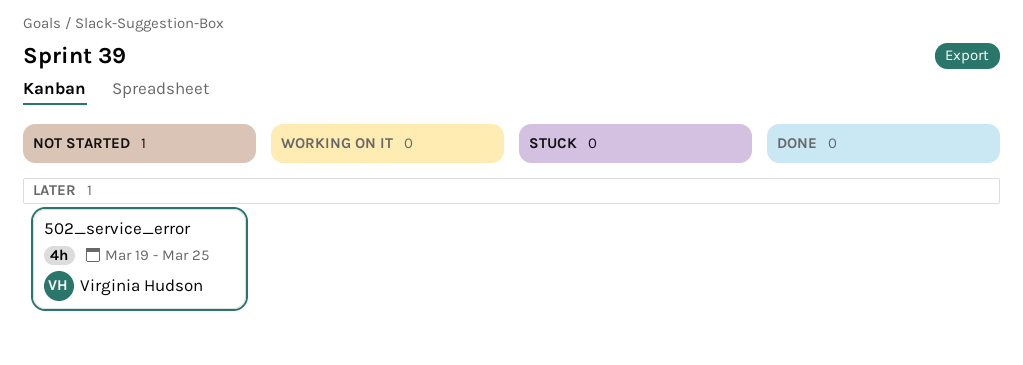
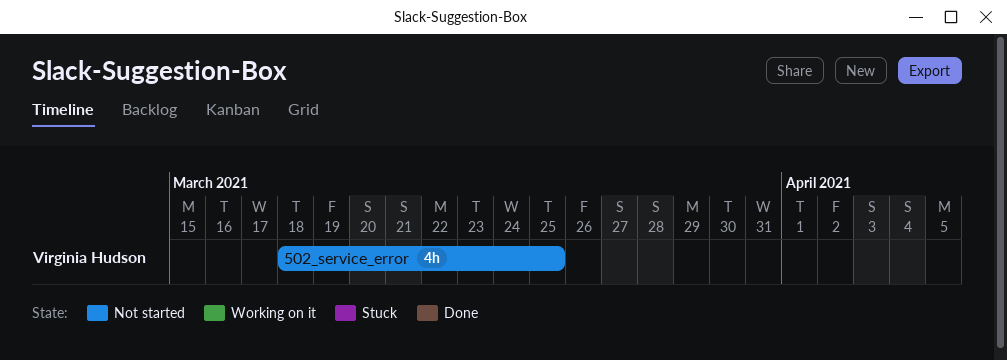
502_service_error, start: Mar 19 -> Mar 18

